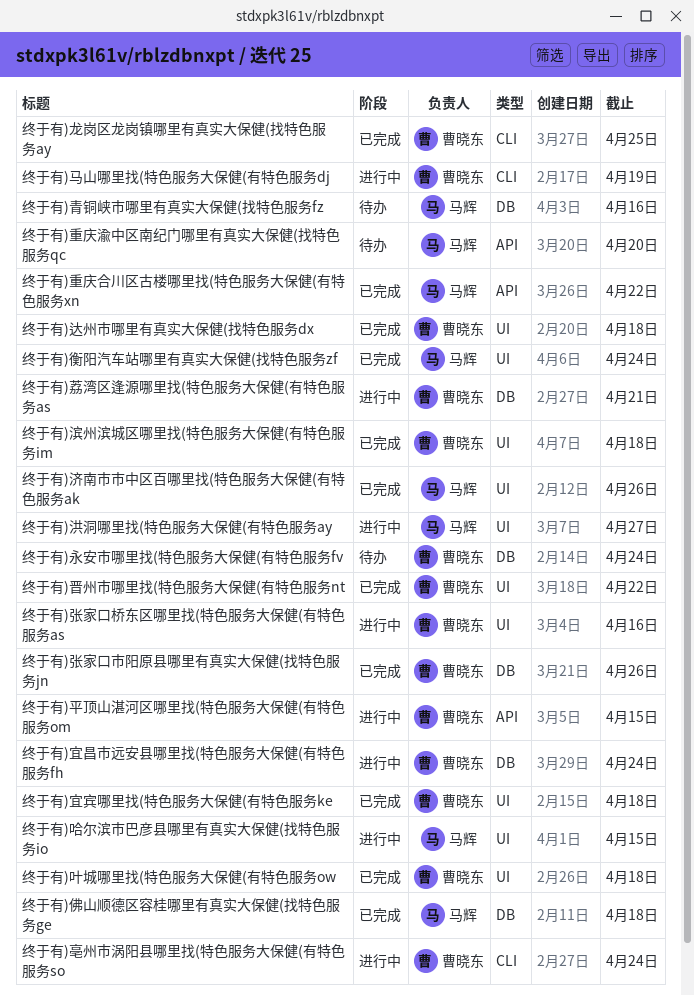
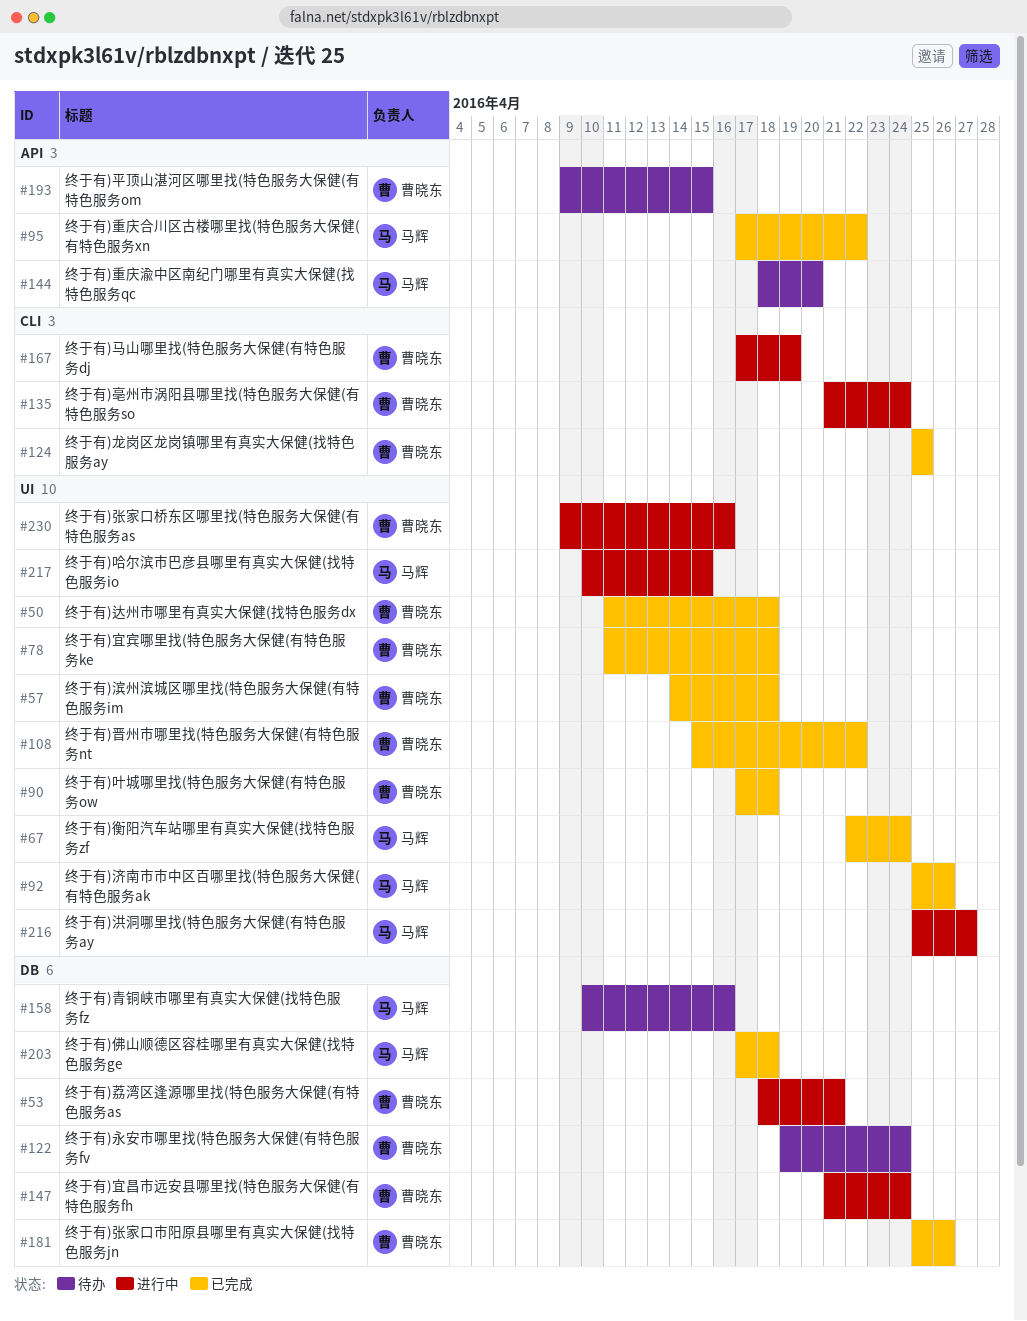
终于有)平顶山湛河区哪里找(特色服务大保健(有特色服务om, status: 进行中 -> 待办

